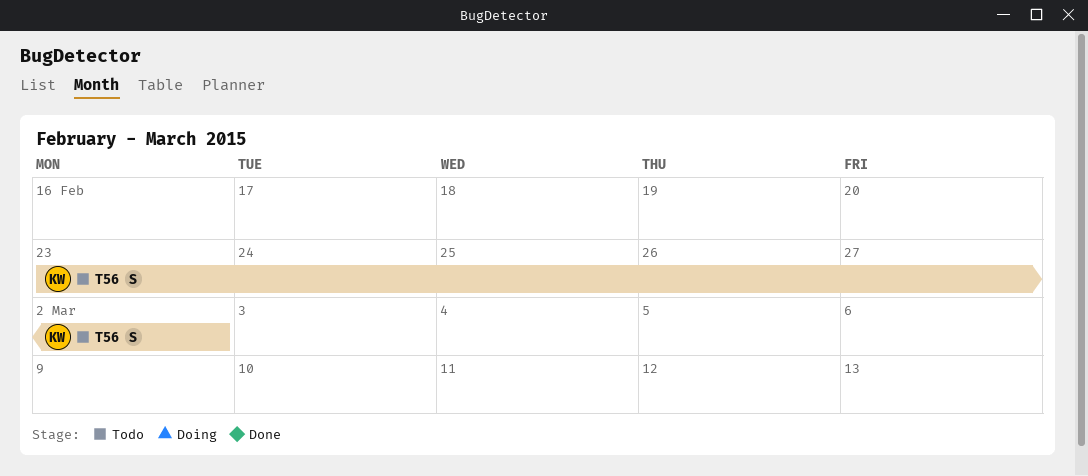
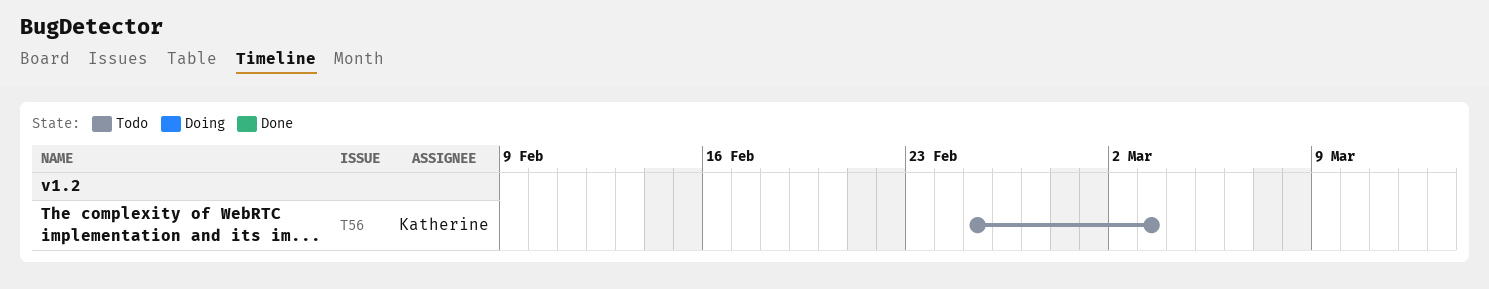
T56, start: Feb 23 -> Feb 25
T56, due: Mar 2 -> Mar 3

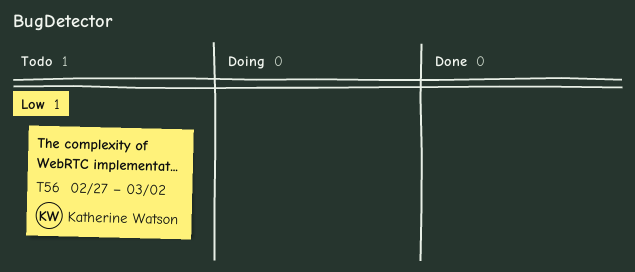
T56, start: Feb 25 -> Feb 27
T56, due: Mar 3 -> Mar 2

